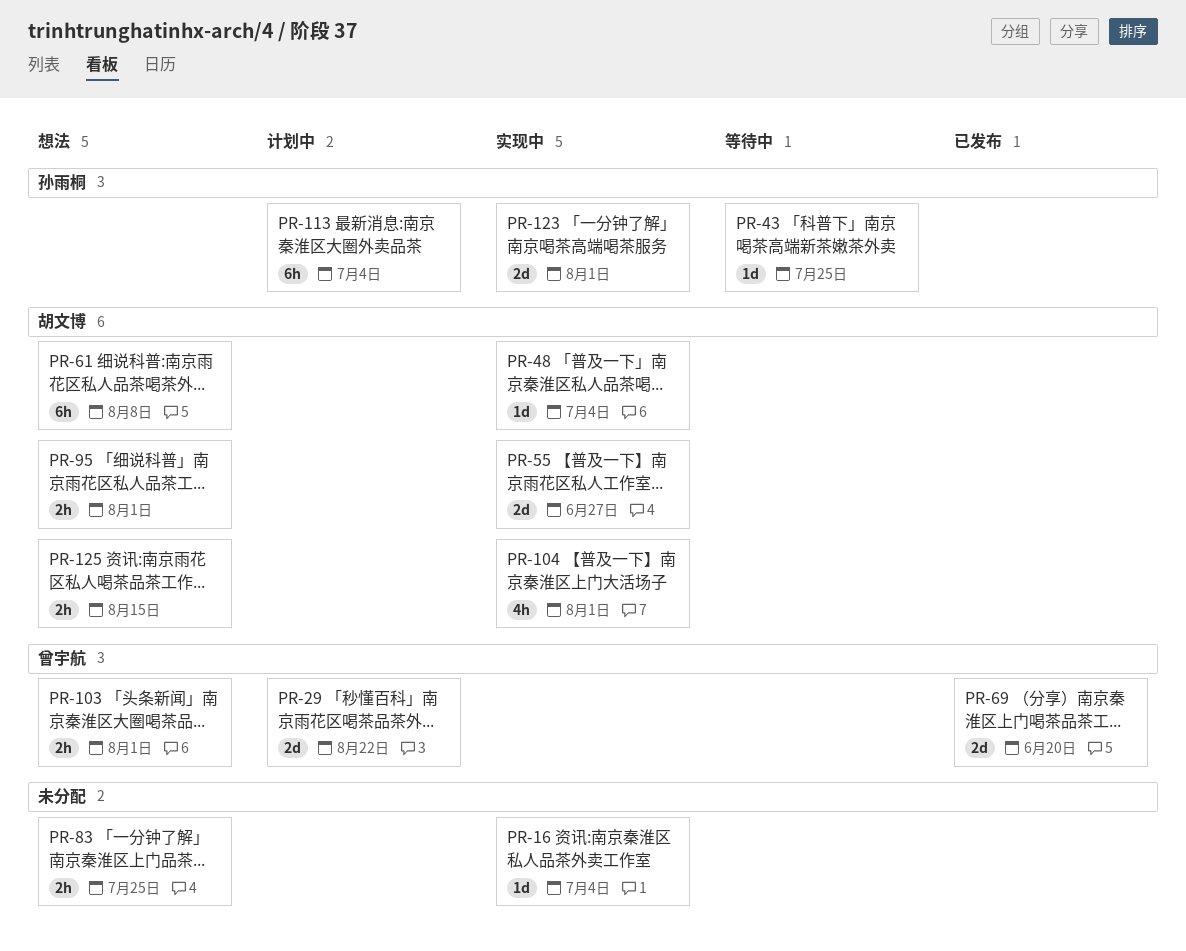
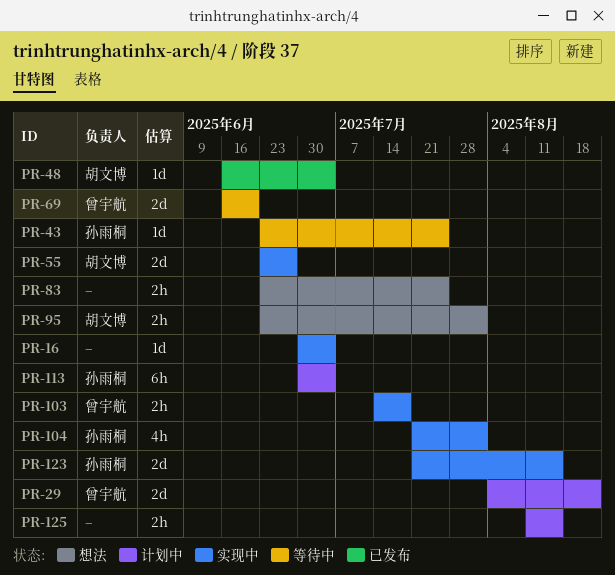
PR-48, status: 实现中 -> 已发布
PR-61: present -> none
PR-69, status: 已发布 -> 等待中
PR-103, status: 想法 -> 实现中
PR-103, due: Aug 1 -> Jul 18
PR-104, owner: 胡文博 -> 孙雨桐
PR-123, due: Aug 1 -> Aug 15
PR-125, status: 想法 -> 计划中
PR-125, owner: 胡文博 -> none

